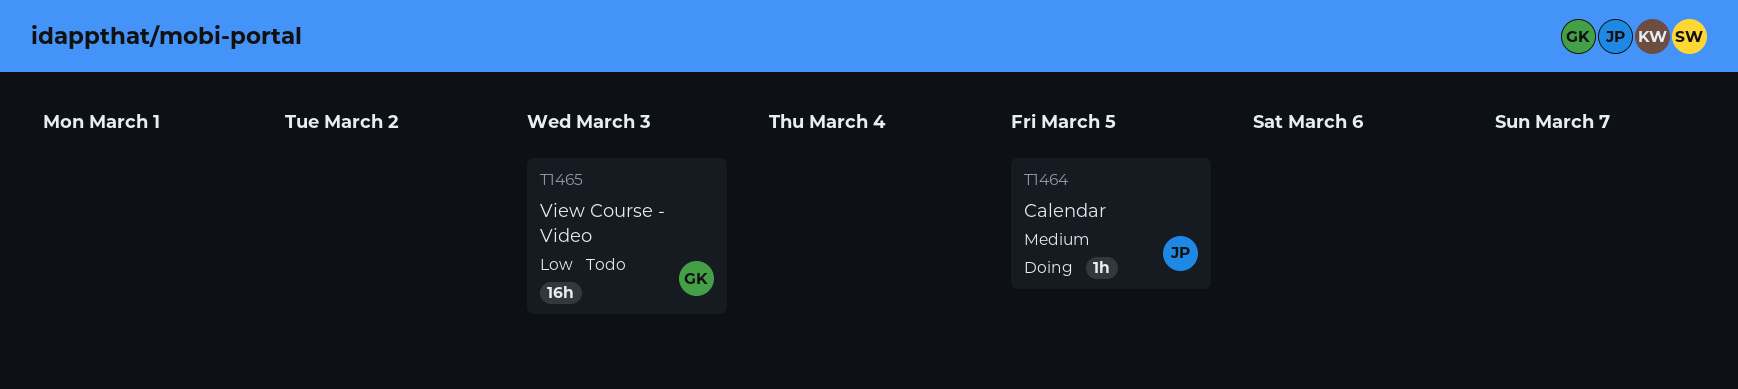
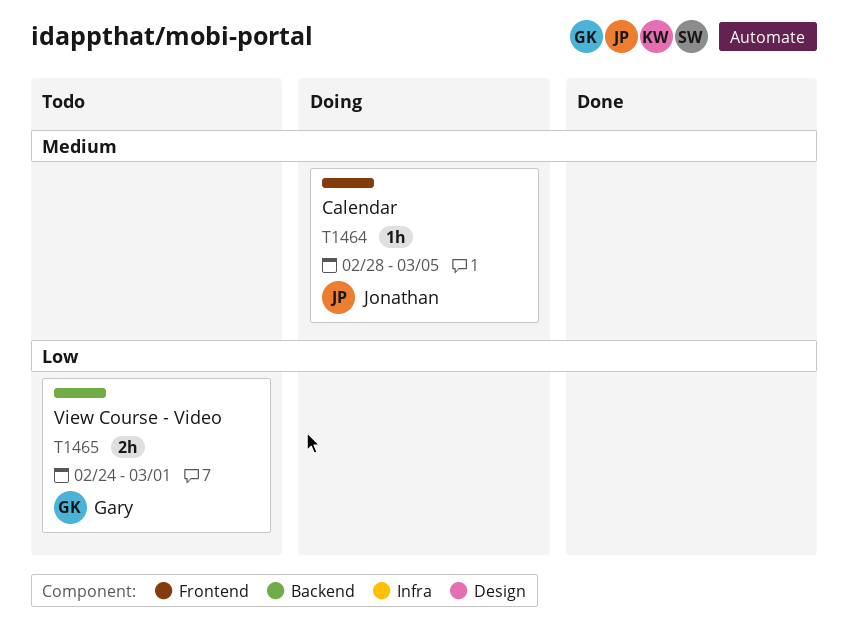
T1465, estimate: 16h -> 2h
T1465, due: Mar 3 -> Mar 1

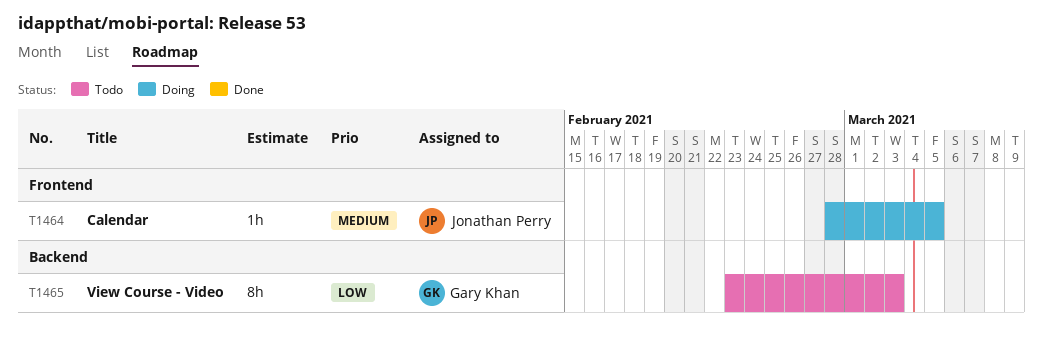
T1465, estimate: 2h -> 8h
T1465, start: Feb 24 -> Feb 23
T1465, due: Mar 1 -> Mar 3

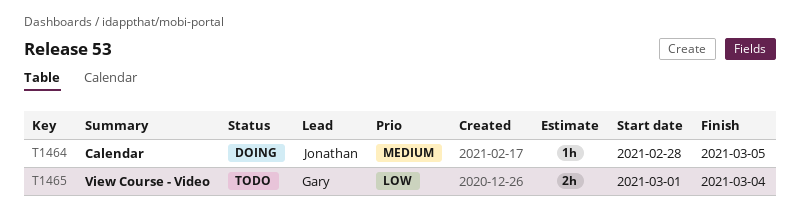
T1465, estimate: 8h -> 2h
T1465, start: Feb 23 -> Mar 1
T1465, due: Mar 3 -> Mar 4

